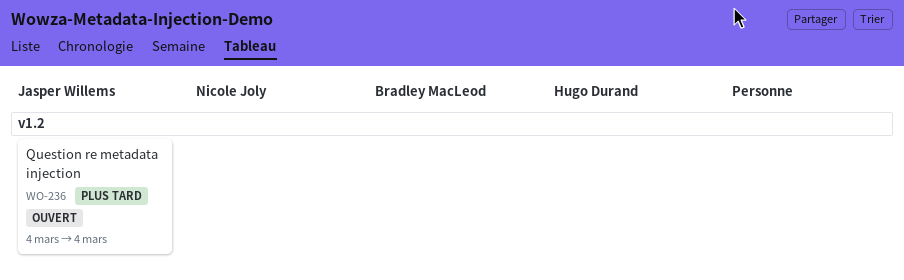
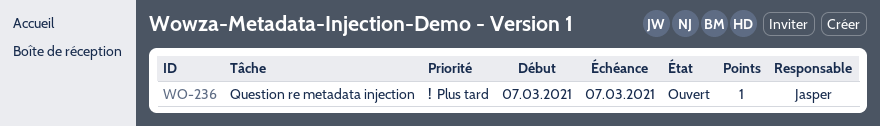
WO-236, start: Mar 4 -> Mar 7
WO-236, due: Mar 4 -> Mar 7

